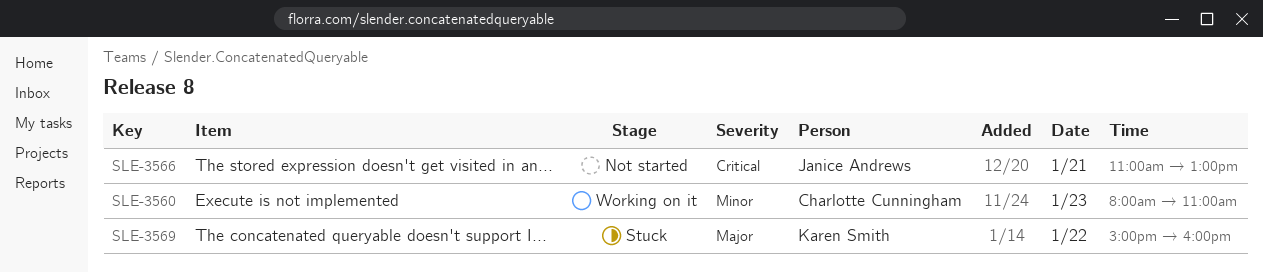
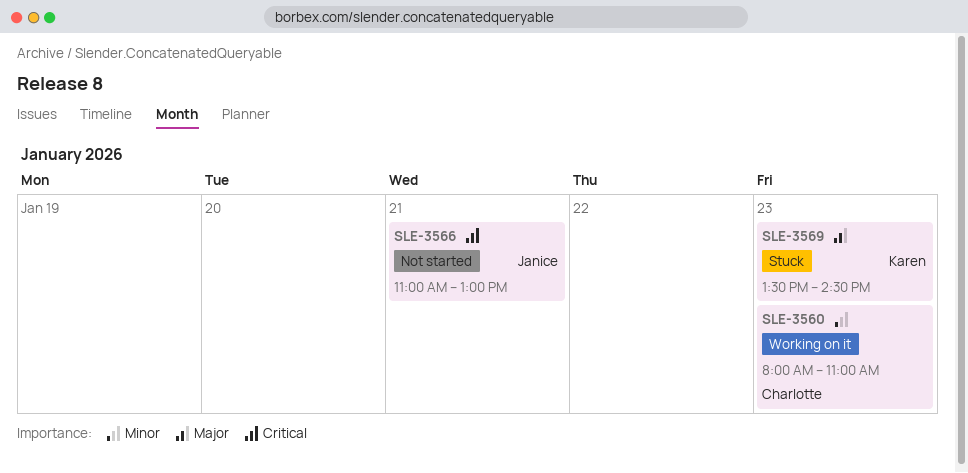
SLE-3569, day: Jan 22 -> Jan 23
SLE-3569, begins: 15:00 -> 13:30
SLE-3569, ends: 16:00 -> 14:30

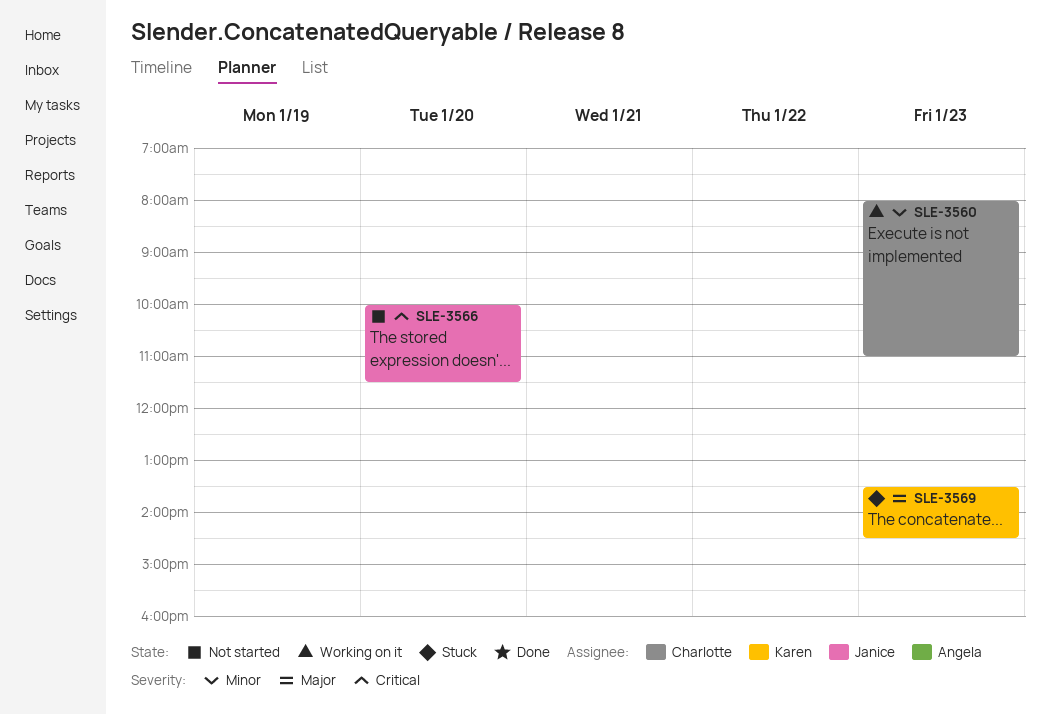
SLE-3566, day: Jan 21 -> Jan 20
SLE-3566, begins: 11:00 -> 10:00
SLE-3566, ends: 13:00 -> 11:30

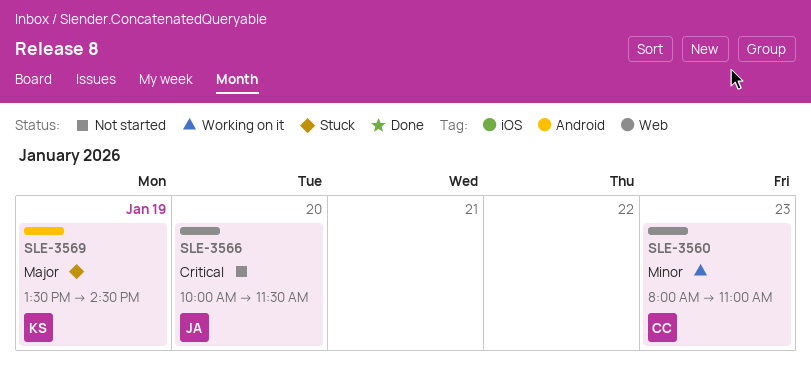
SLE-3569, day: Jan 23 -> Jan 19

